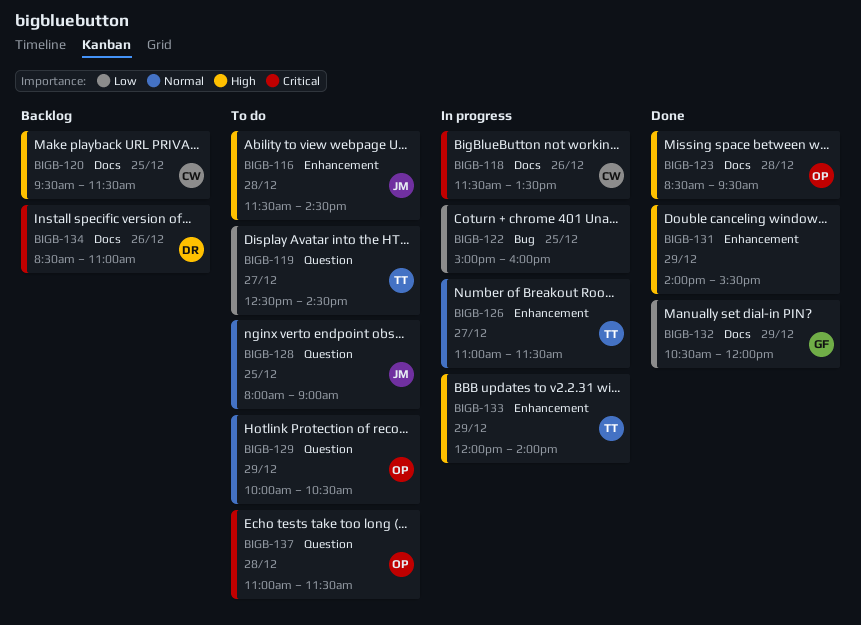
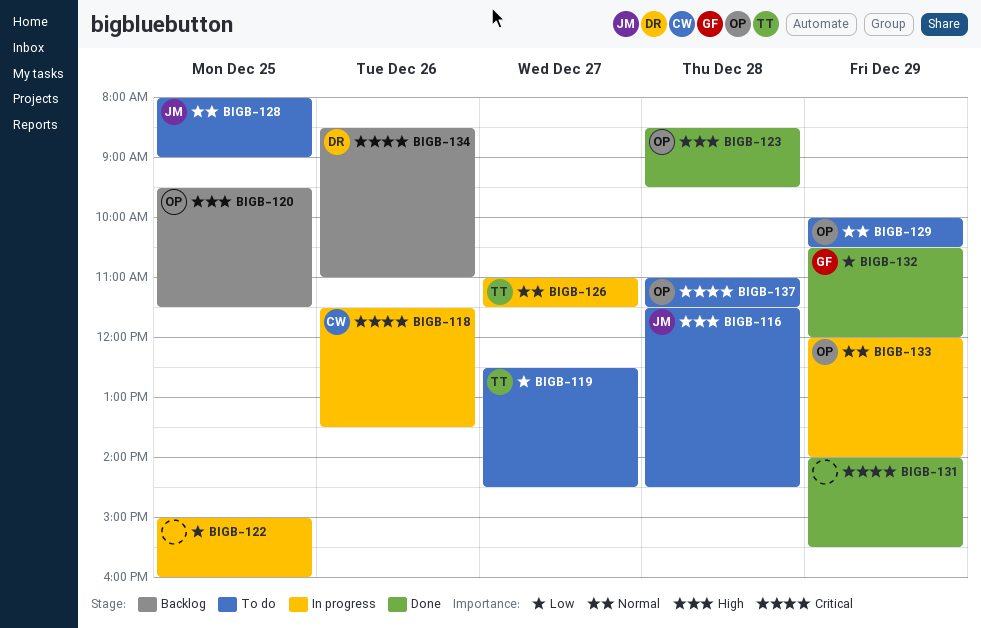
BIGB-120, owner: CW -> OP
BIGB-131, priority: High -> Critical
BIGB-133, owner: TT -> OP
BIGB-133, priority: High -> Normal

